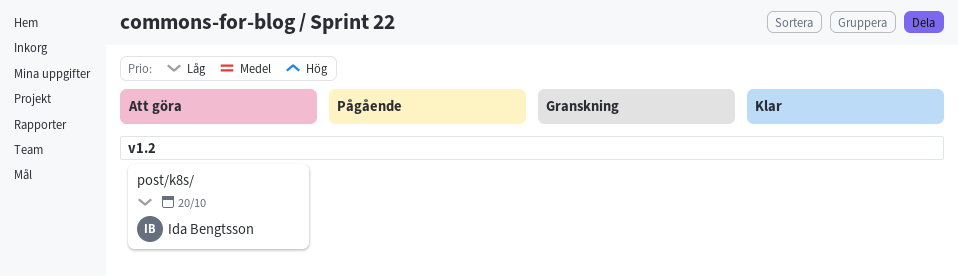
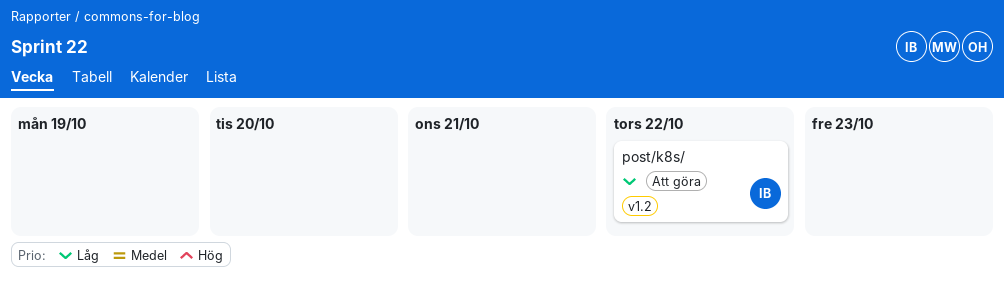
post/k8s/, due: Oct 20 -> Oct 22

